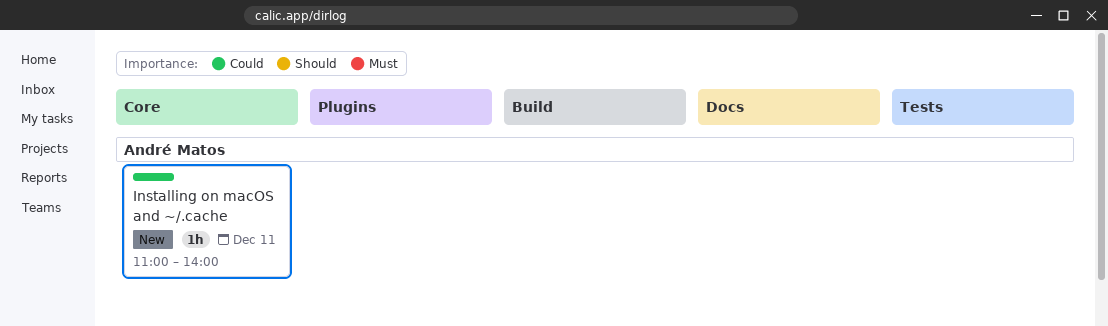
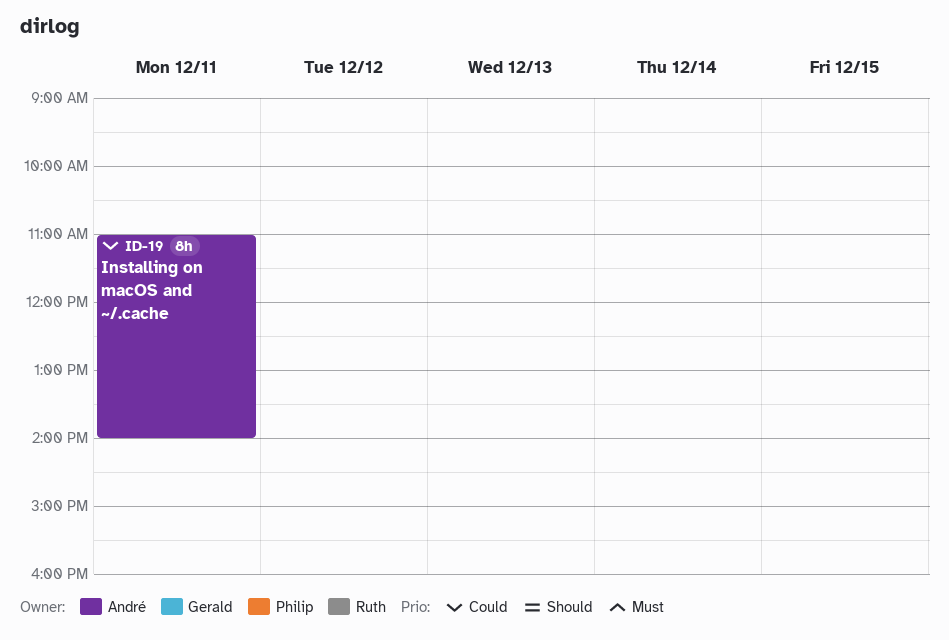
Installing on macOS and ~/.cache, estimate: 1h -> 8h

